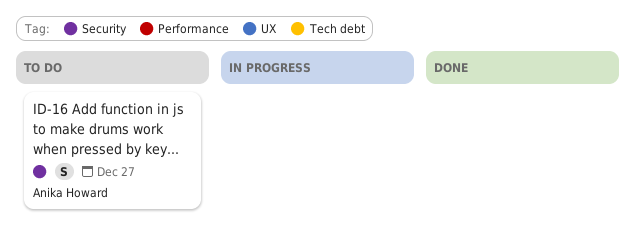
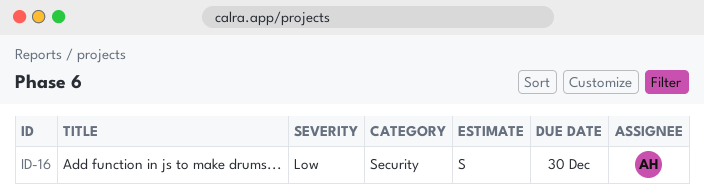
ID-16, due: Dec 27 -> Dec 30

